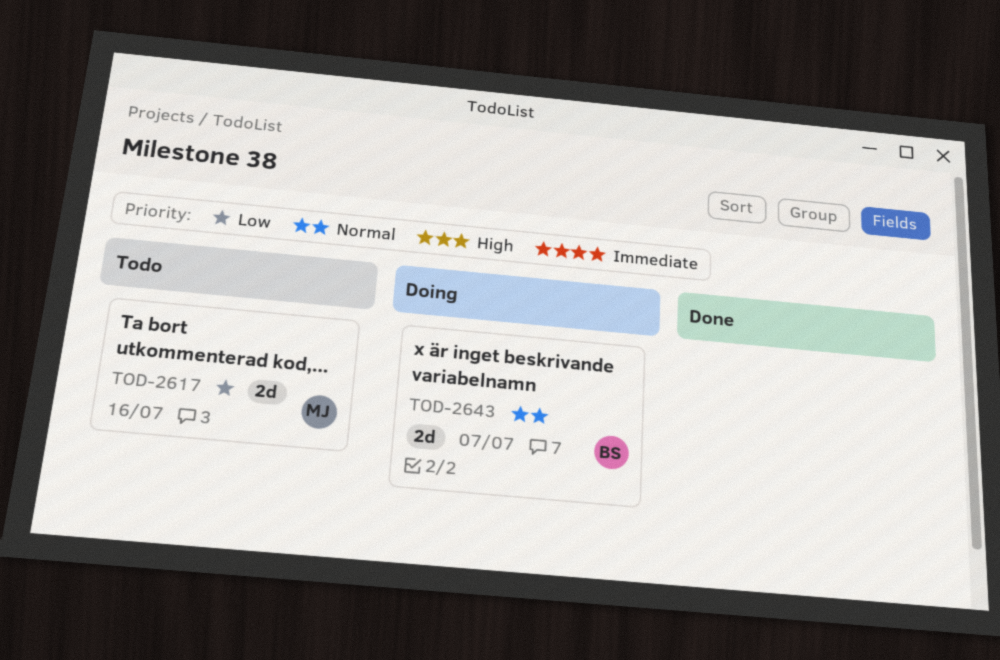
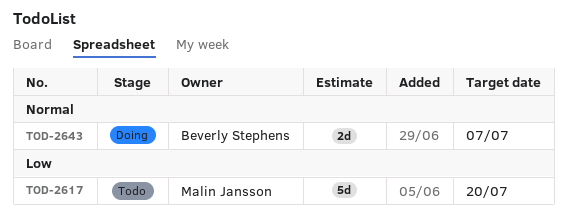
TOD-2617, estimate: 2d -> 5d
TOD-2617, due: Jul 16 -> Jul 20

